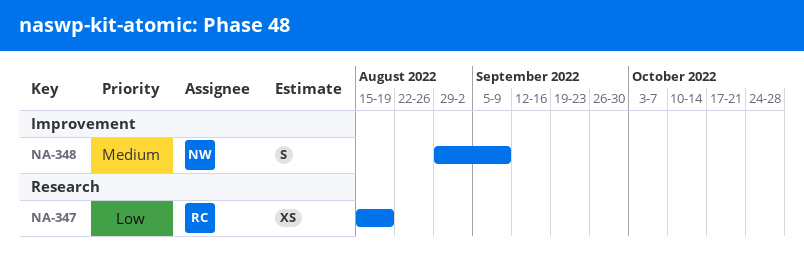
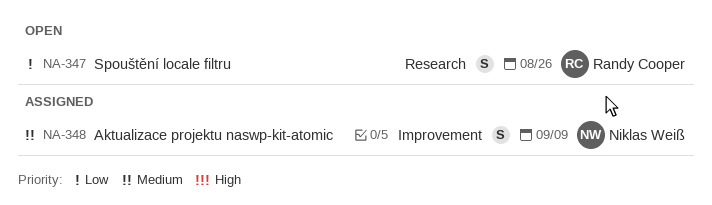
NA-347, estimate: XS -> S
NA-347, due: Aug 19 -> Aug 26

